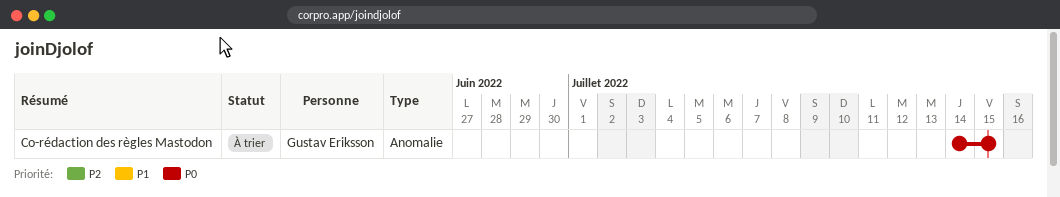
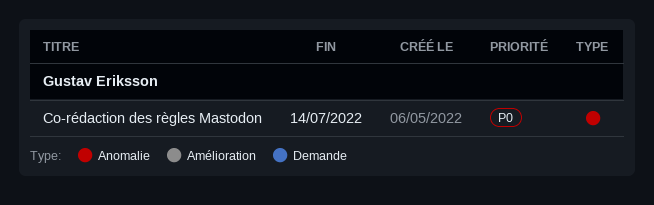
Co-rédaction des règles Mastodon, due: Jul 15 -> Jul 14

